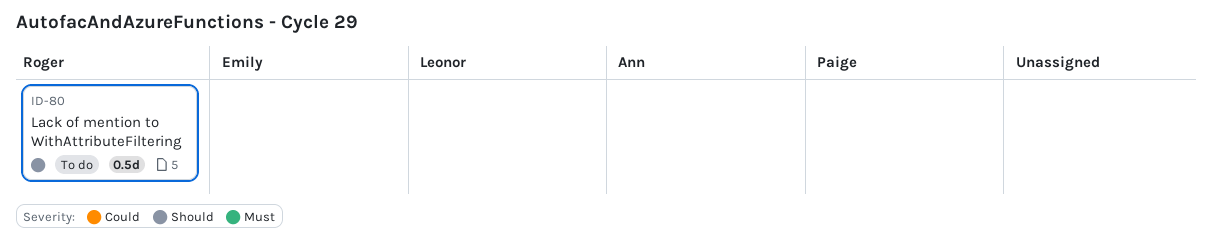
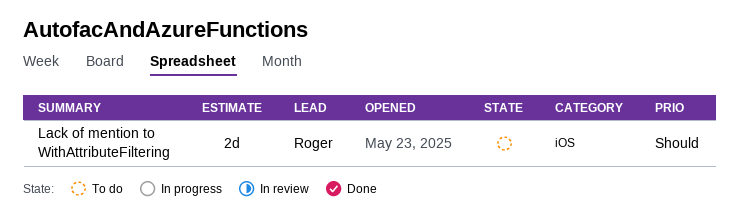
Lack of mention to WithAttributeFiltering, estimate: 0.5d -> 2d

